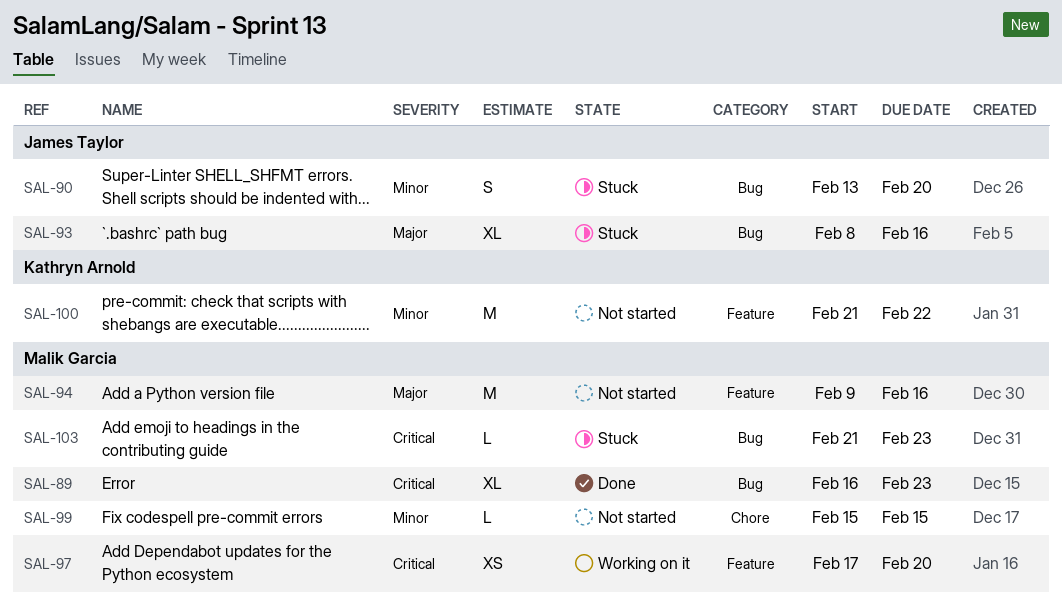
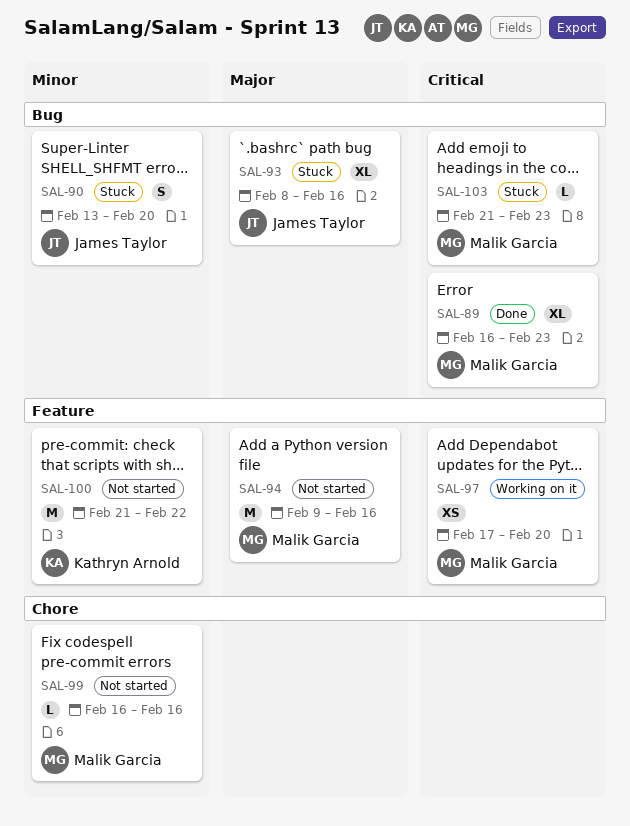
SAL-99, start: Feb 15 -> Feb 16
SAL-99, due: Feb 15 -> Feb 16

